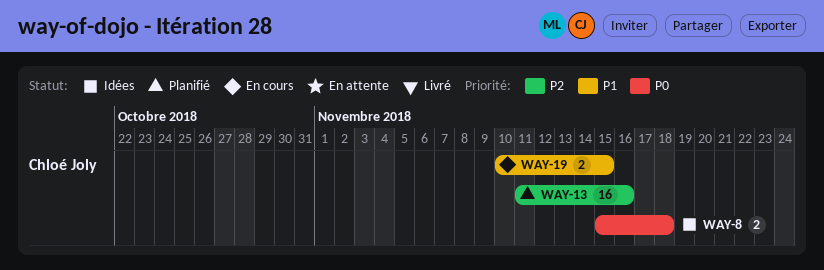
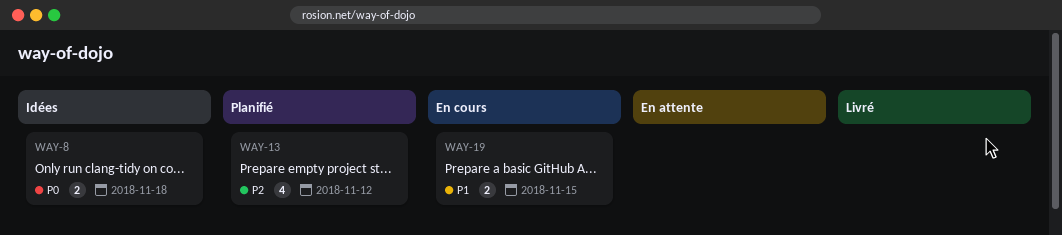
WAY-13, estimate: 16 -> 4
WAY-13, due: Nov 16 -> Nov 12

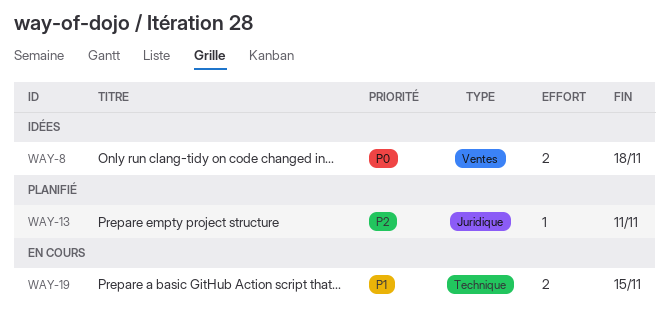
WAY-13, estimate: 4 -> 1
WAY-13, due: Nov 12 -> Nov 11

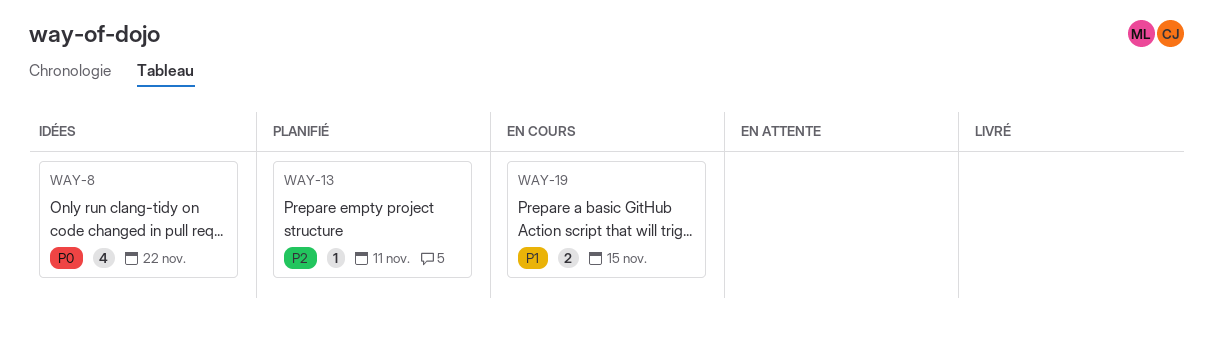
WAY-8, estimate: 2 -> 4
WAY-8, due: Nov 18 -> Nov 22

